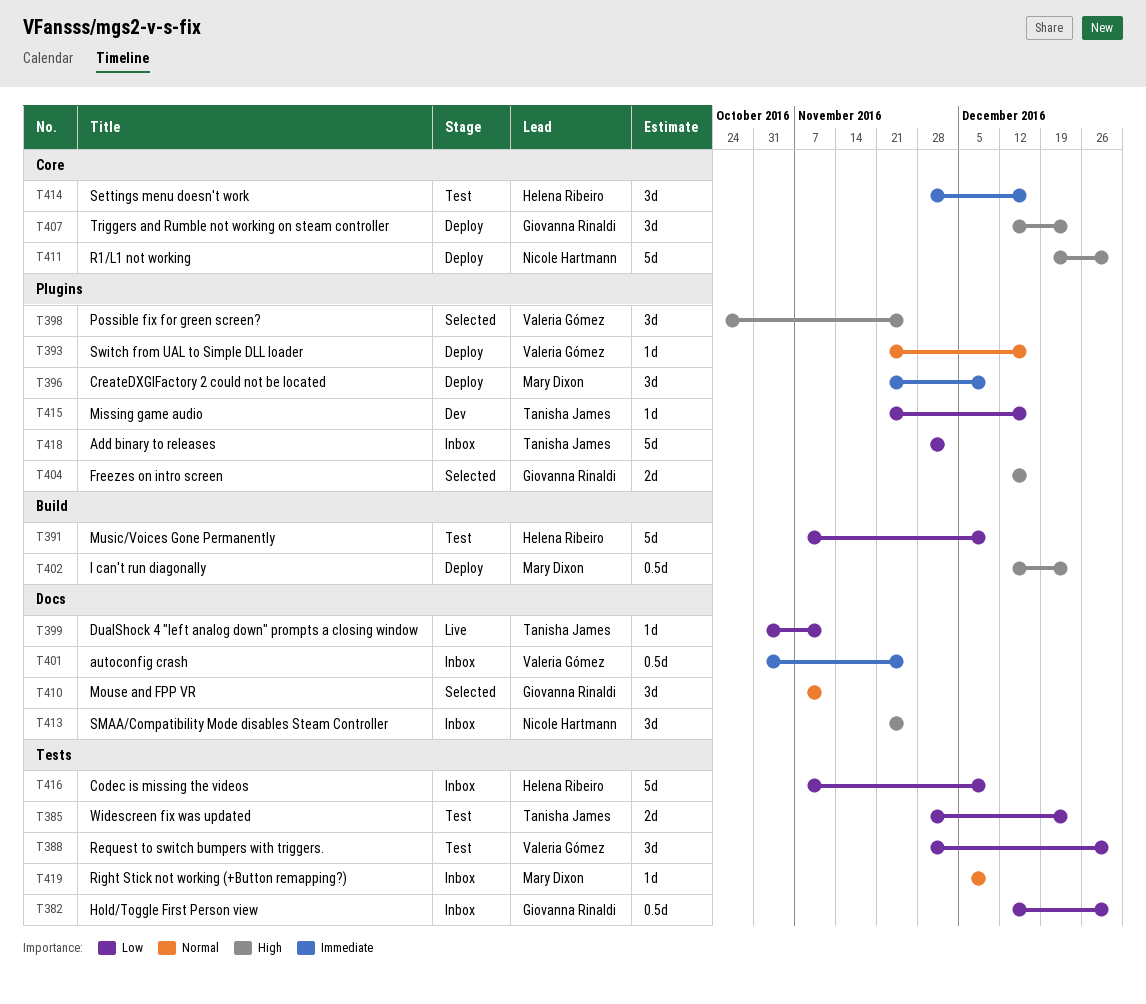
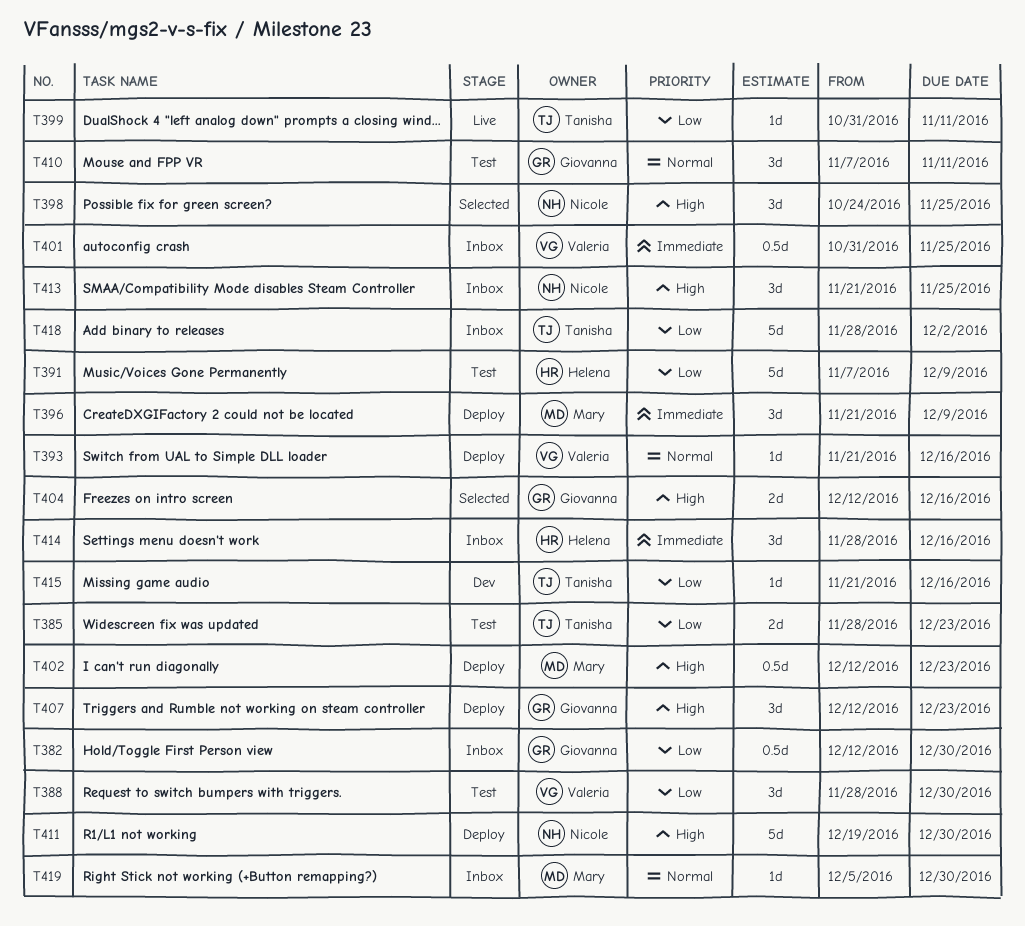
T398, owner: Valeria Gómez -> Nicole Hartmann
T410, status: Selected -> Test
T414, status: Test -> Inbox
T416: present -> none
T419, due: Dec 9 -> Dec 30

